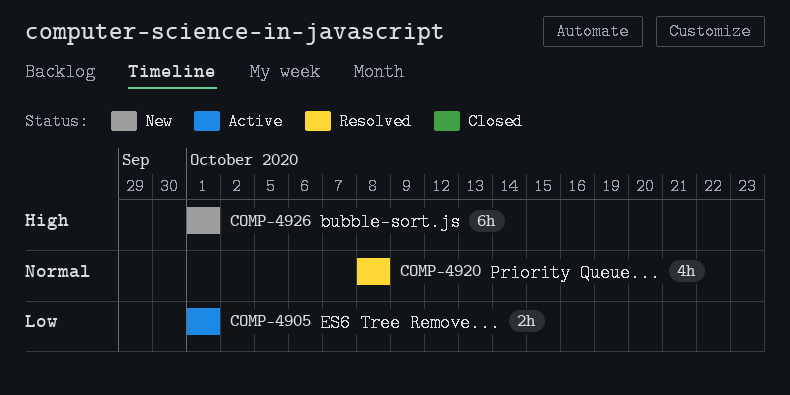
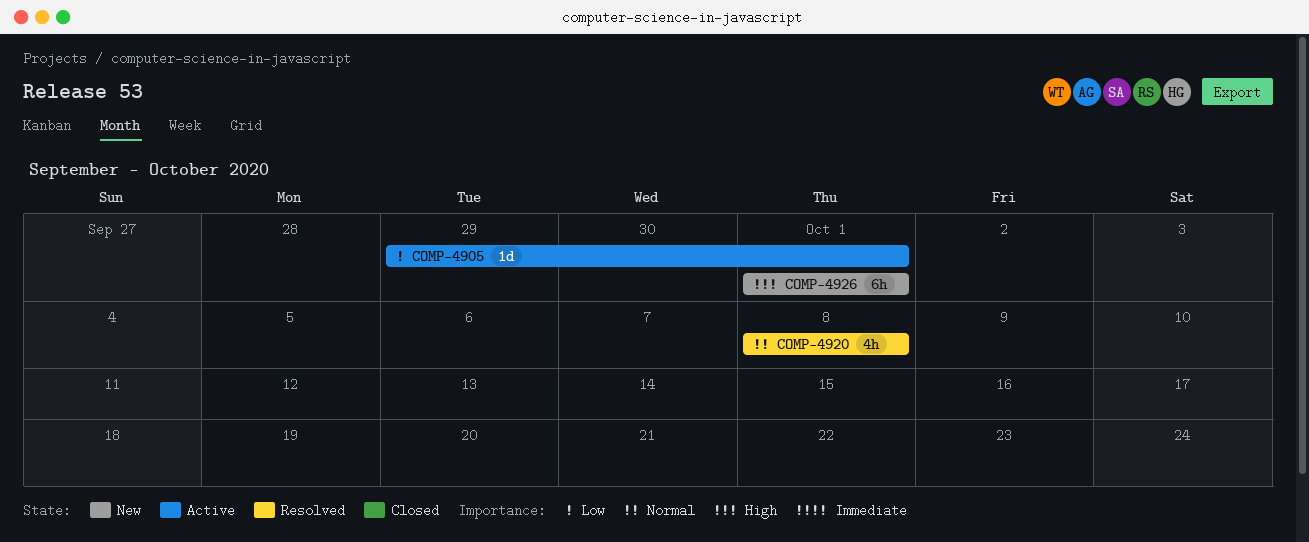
COMP-4905, estimate: 2h -> 1d
COMP-4905, start: Oct 1 -> Sep 29

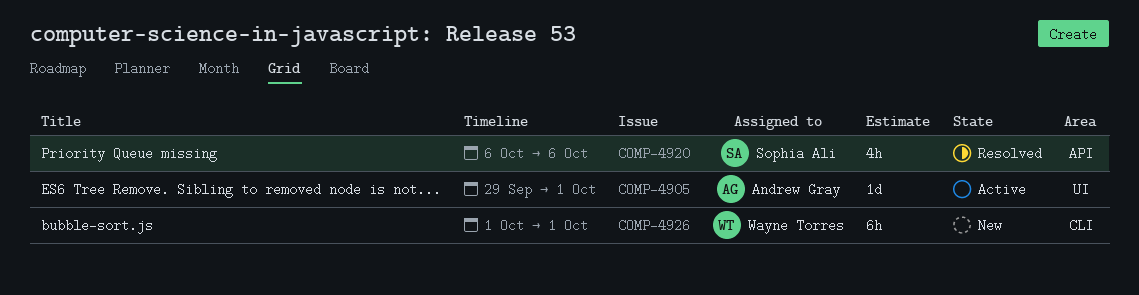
COMP-4920, start: Oct 8 -> Oct 6
COMP-4920, due: Oct 8 -> Oct 6

